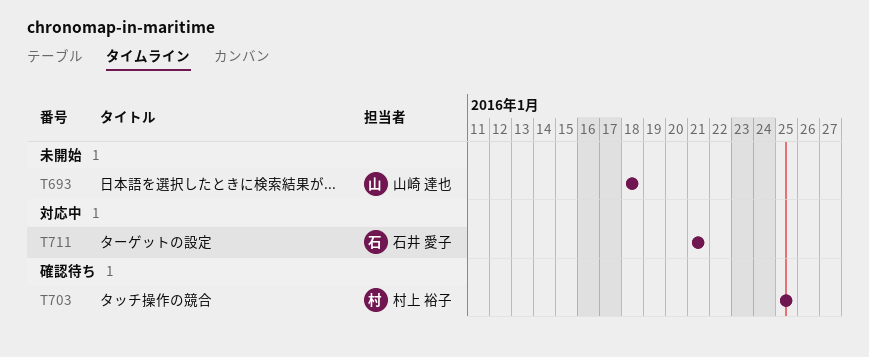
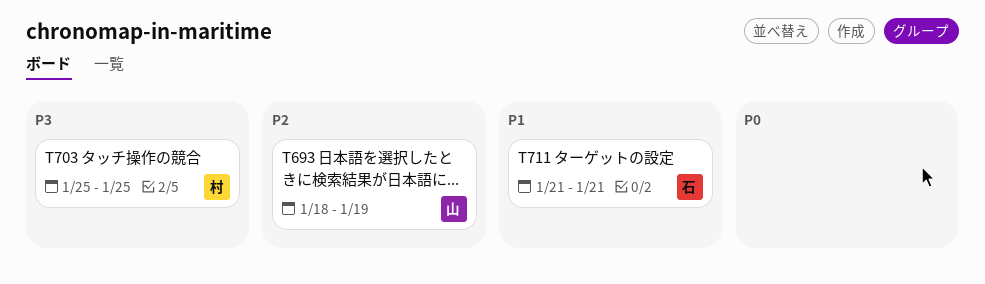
T693, due: Jan 18 -> Jan 19

